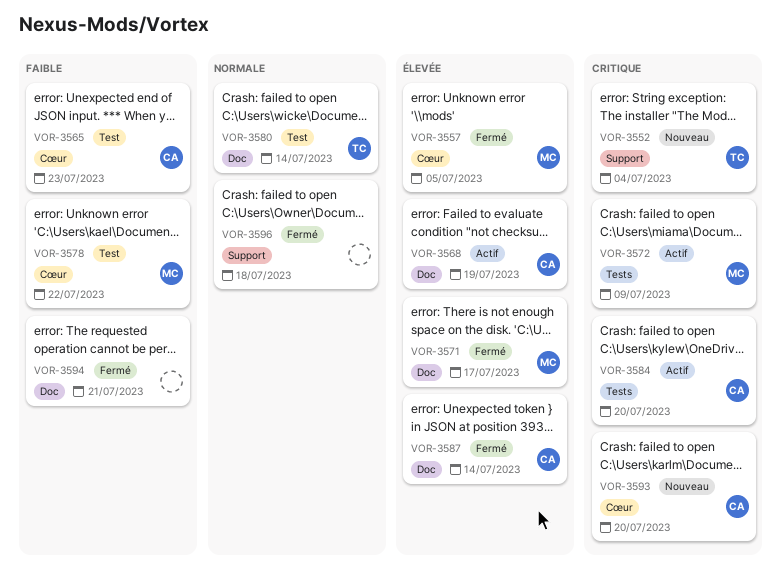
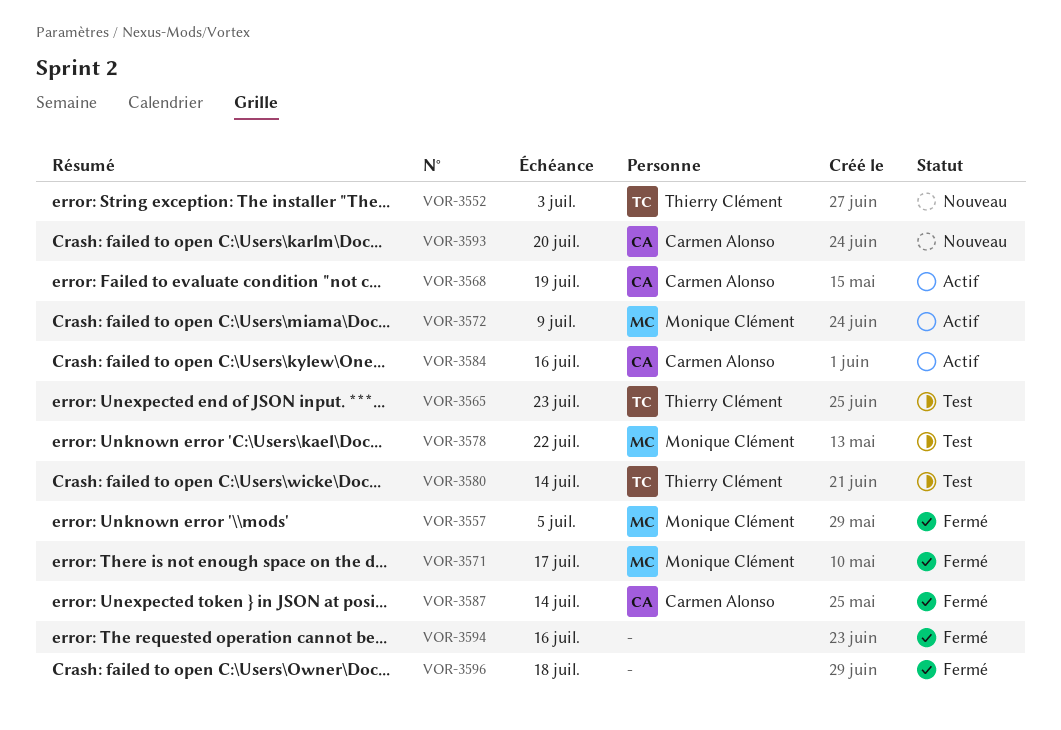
VOR-3552, due: Jul 4 -> Jul 3
VOR-3565, owner: Carmen Alonso -> Thierry Clément
VOR-3584, due: Jul 20 -> Jul 16
VOR-3594, due: Jul 21 -> Jul 16

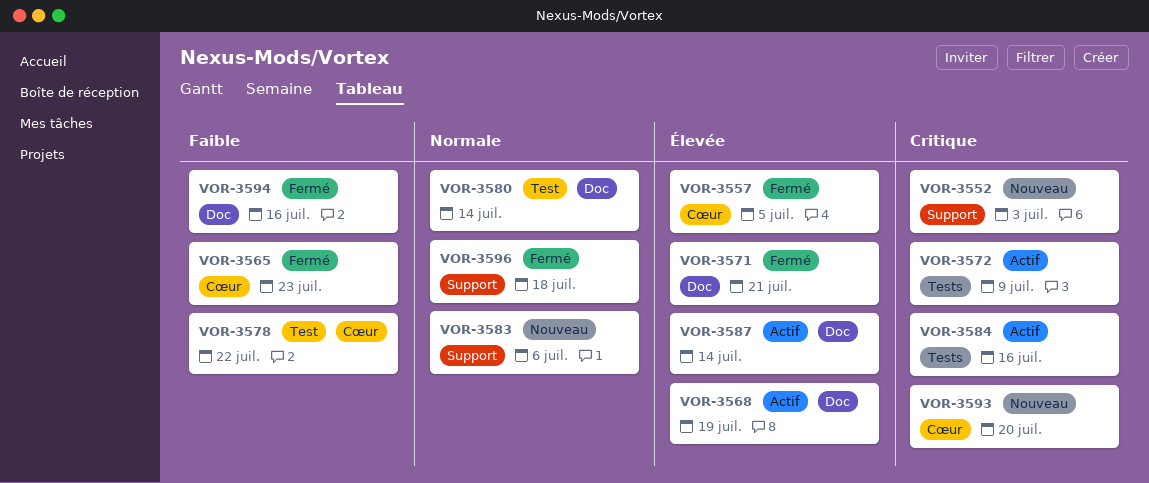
VOR-3565, status: Test -> Fermé
VOR-3571, due: Jul 17 -> Jul 21
VOR-3583: none -> present
VOR-3587, status: Fermé -> Actif

